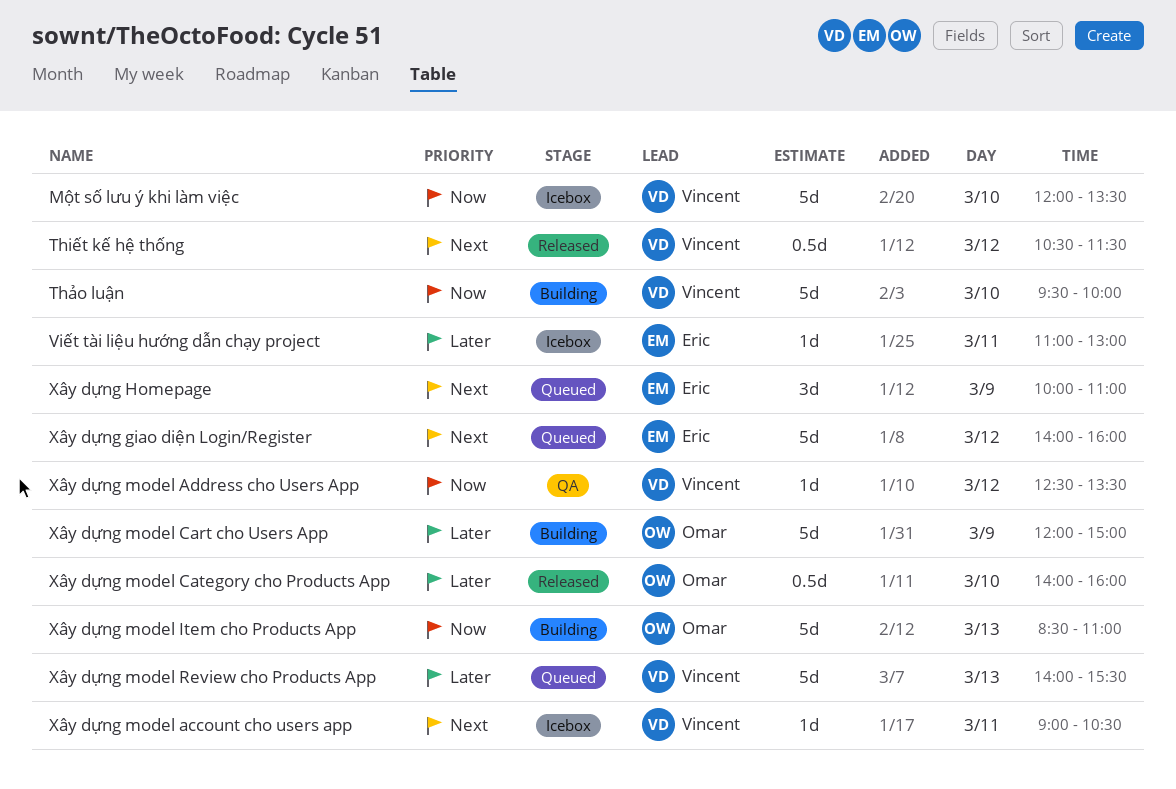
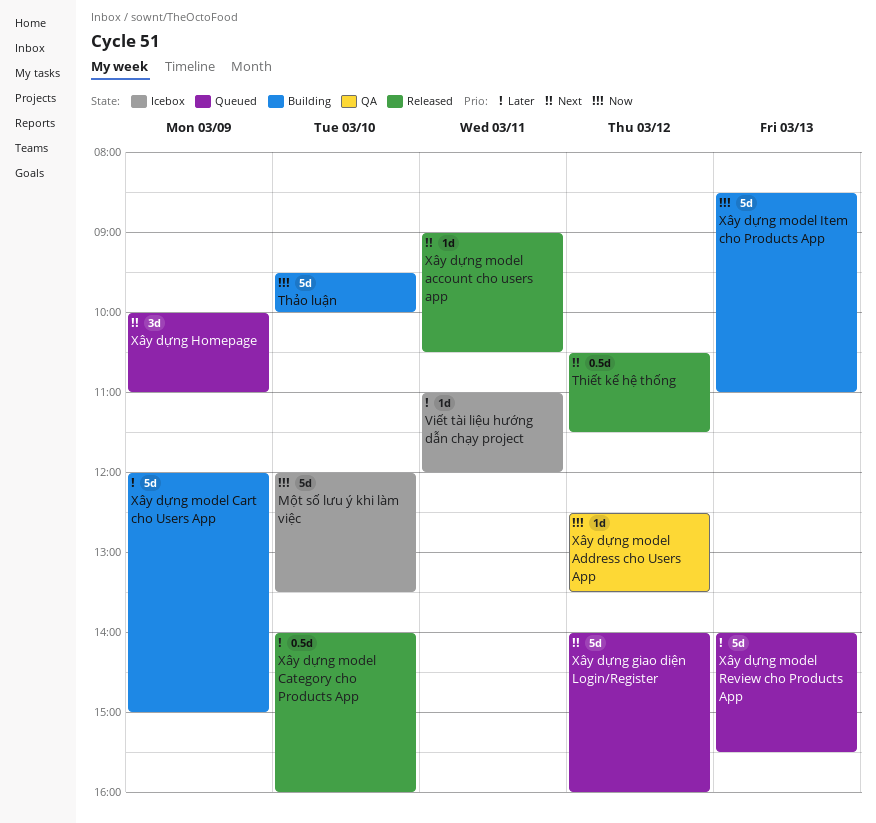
Viết tài liệu hướng dẫn chạy project, ends: 13:00 -> 12:00
Xây dựng model account cho users app, status: Icebox -> Released

